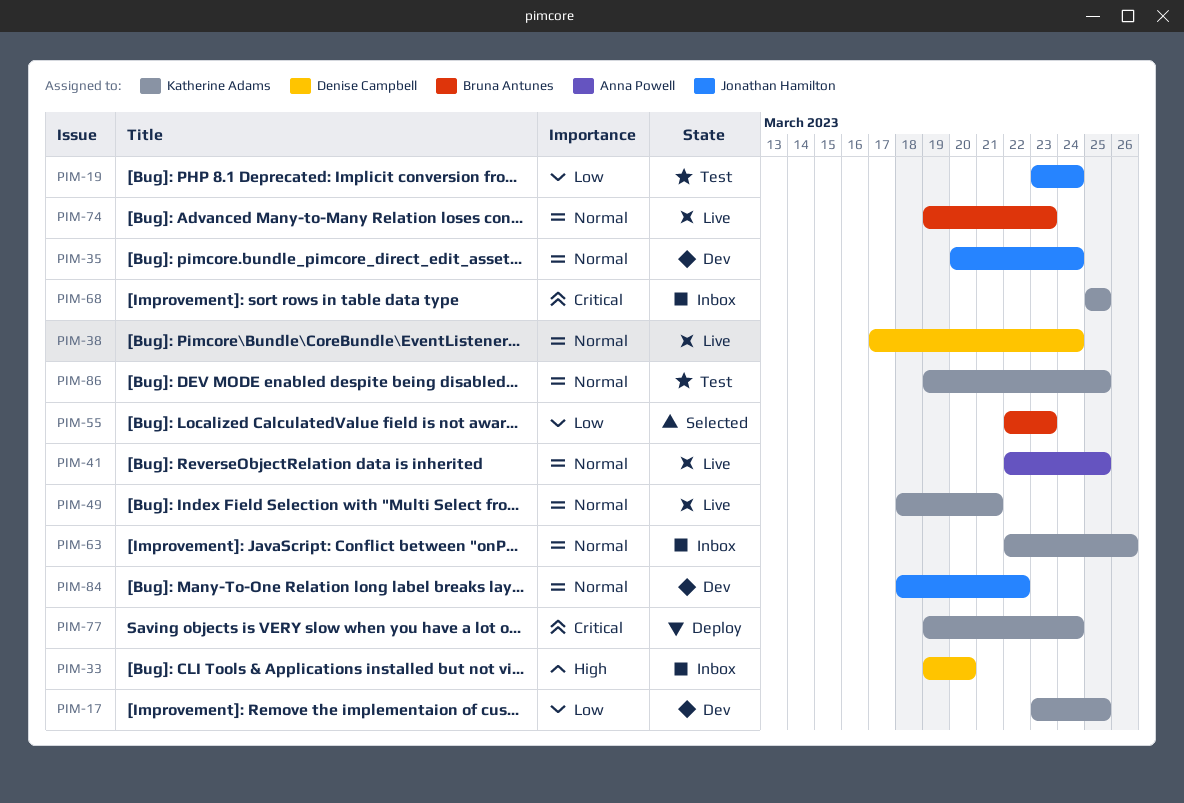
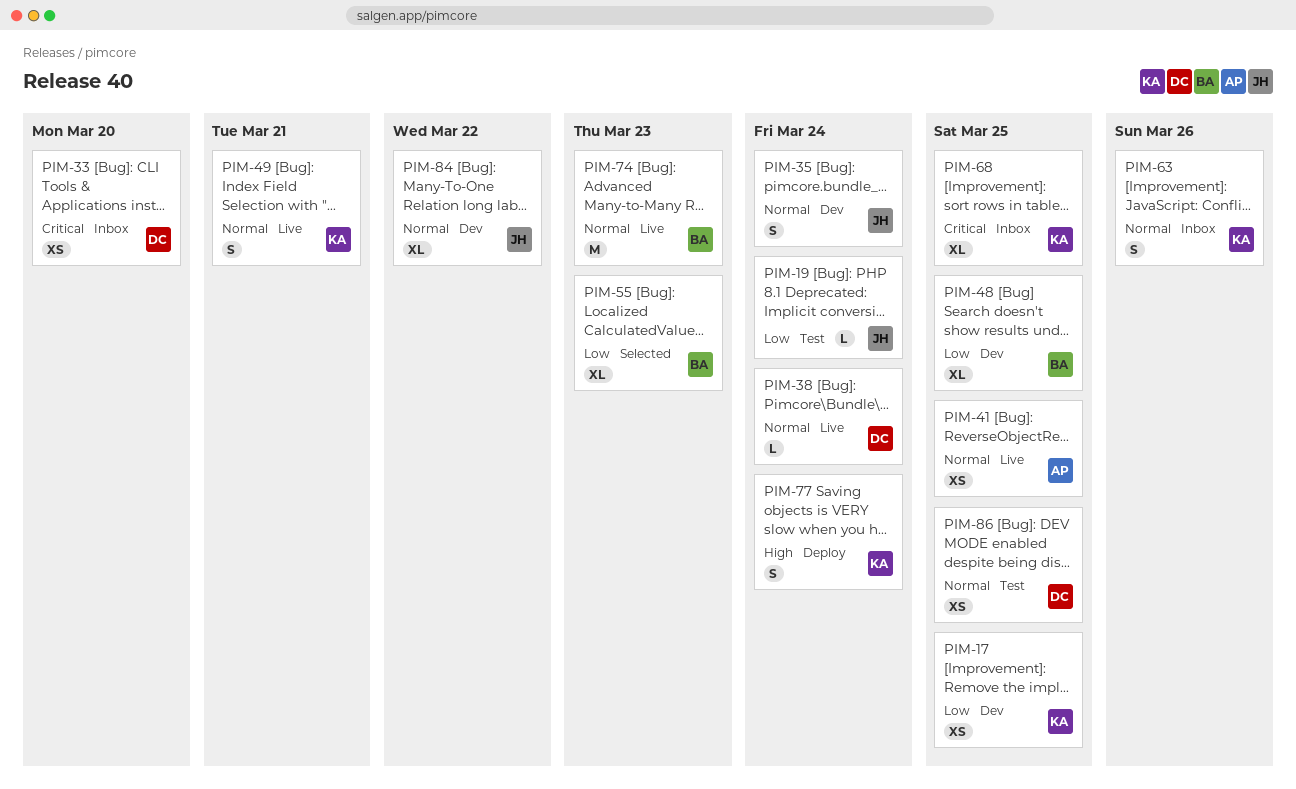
PIM-33, priority: High -> Critical
PIM-48: none -> present
PIM-77, priority: Critical -> High
PIM-86, owner: Katherine Adams -> Denise Campbell

